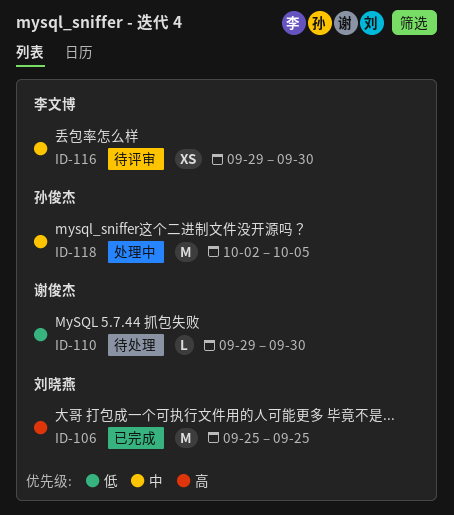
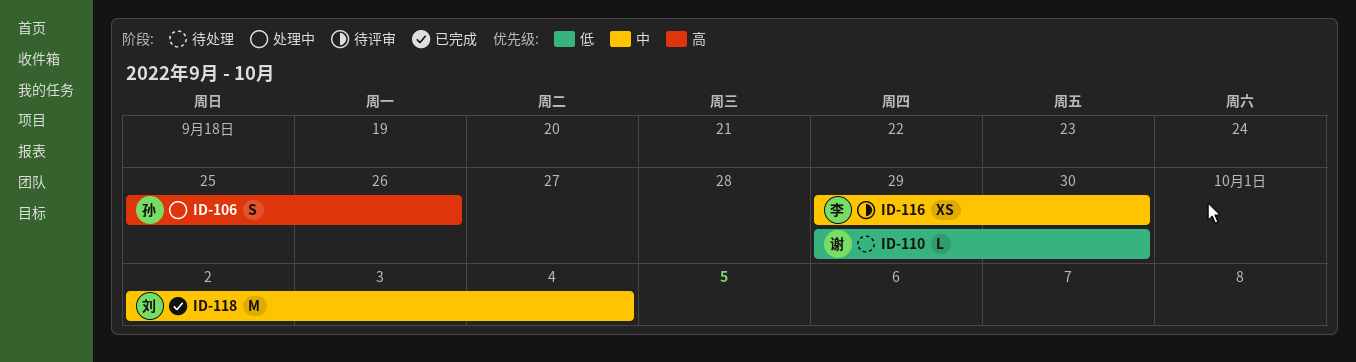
ID-106, status: 已完成 -> 处理中
ID-106, owner: 刘晓燕 -> 孙俊杰
ID-106, estimate: M -> S
ID-106, due: Sep 25 -> Sep 26
ID-118, status: 处理中 -> 已完成
ID-118, owner: 孙俊杰 -> 刘晓燕
ID-118, due: Oct 5 -> Oct 4

